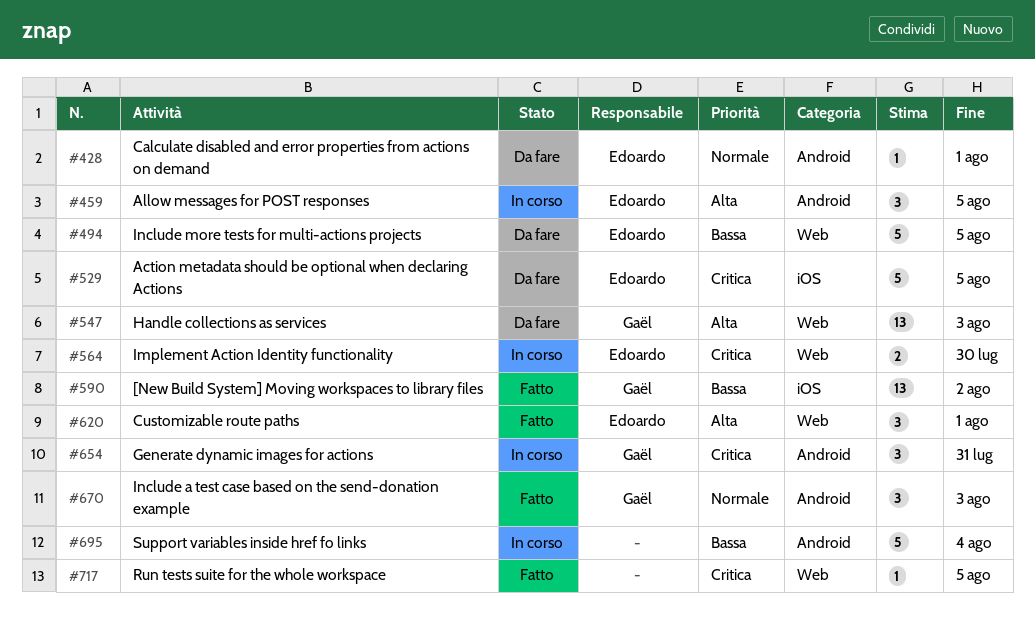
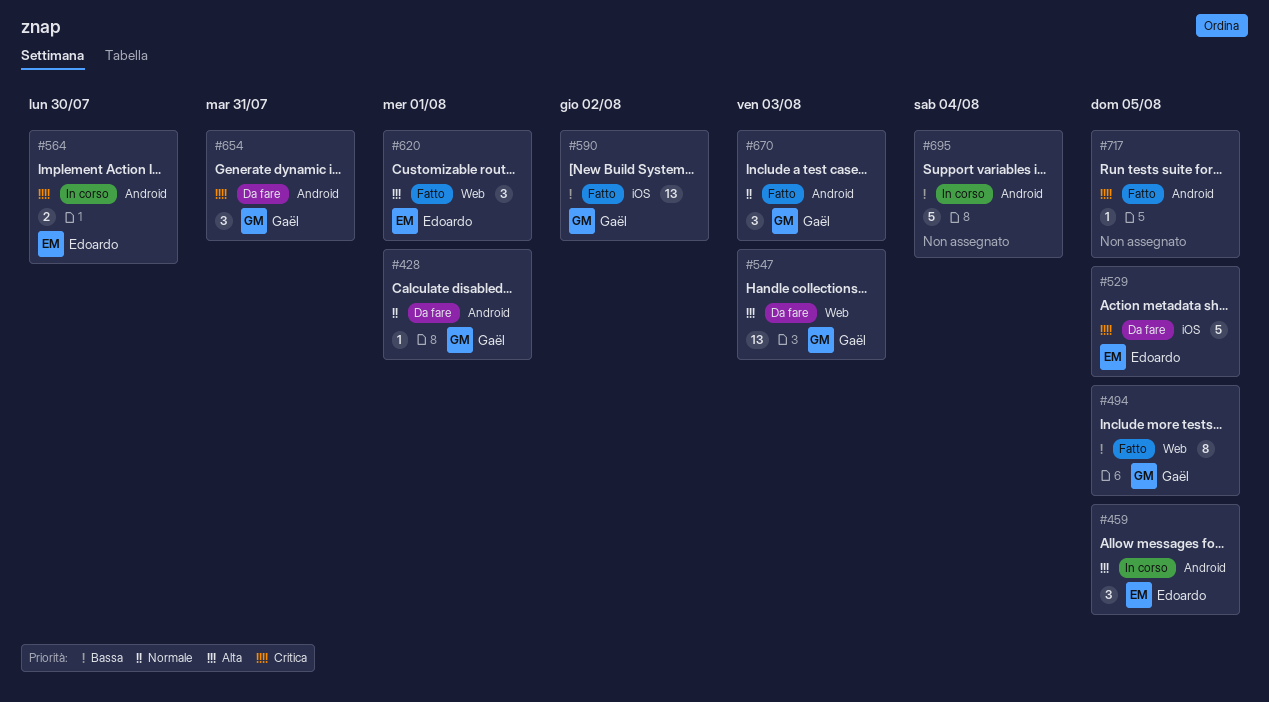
#428, owner: Edoardo -> Gaël
#494, status: Da fare -> Fatto
#494, owner: Edoardo -> Gaël
#494, estimate: 5 -> 8
#564, label: Web -> Android
#654, status: In corso -> Da fare
#717, label: Web -> Android

